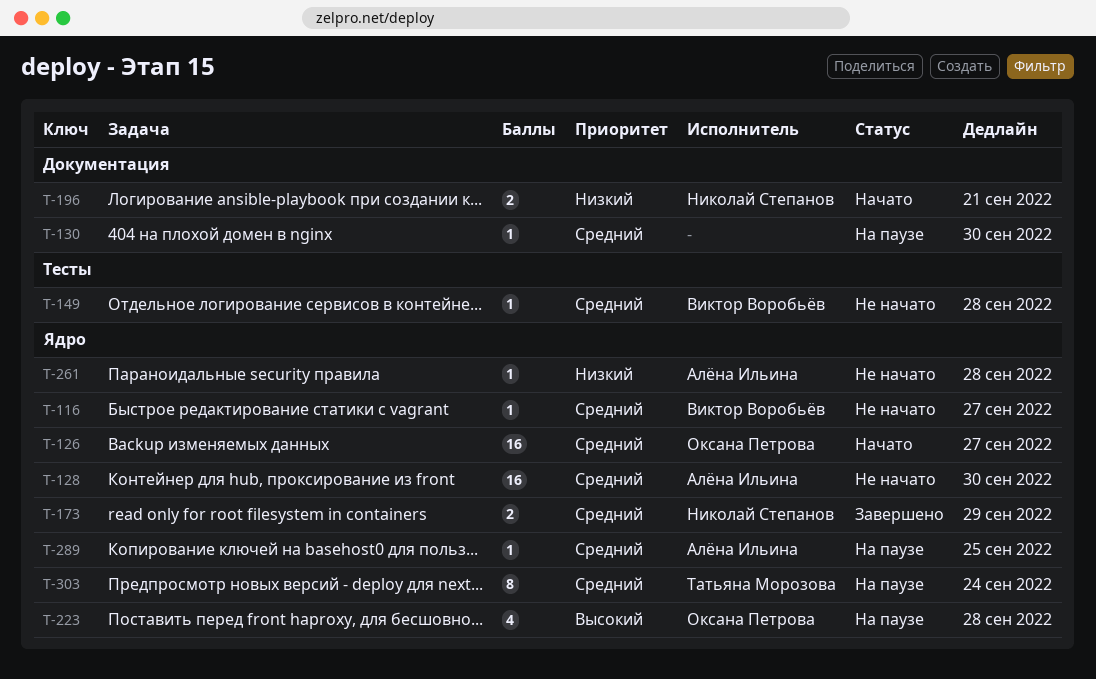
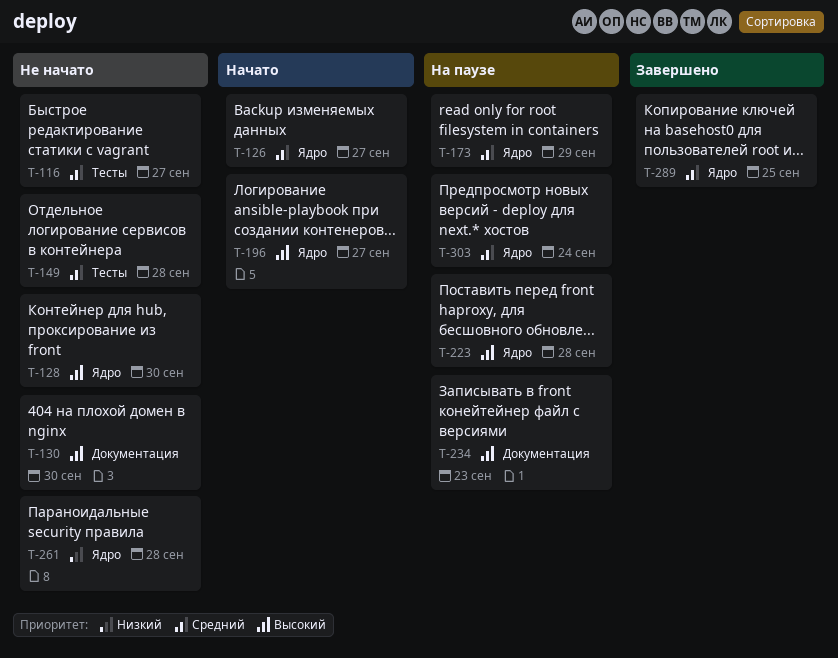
T-116, label: Ядро -> Тесты
T-128, priority: Средний -> Высокий
T-130, status: На паузе -> Не начато
T-130, priority: Средний -> Высокий
T-173, status: Завершено -> На паузе
T-196, priority: Низкий -> Высокий
T-196, label: Документация -> Ядро
T-196, due: Sep 21 -> Sep 27
T-234: none -> present
T-289, status: На паузе -> Завершено

